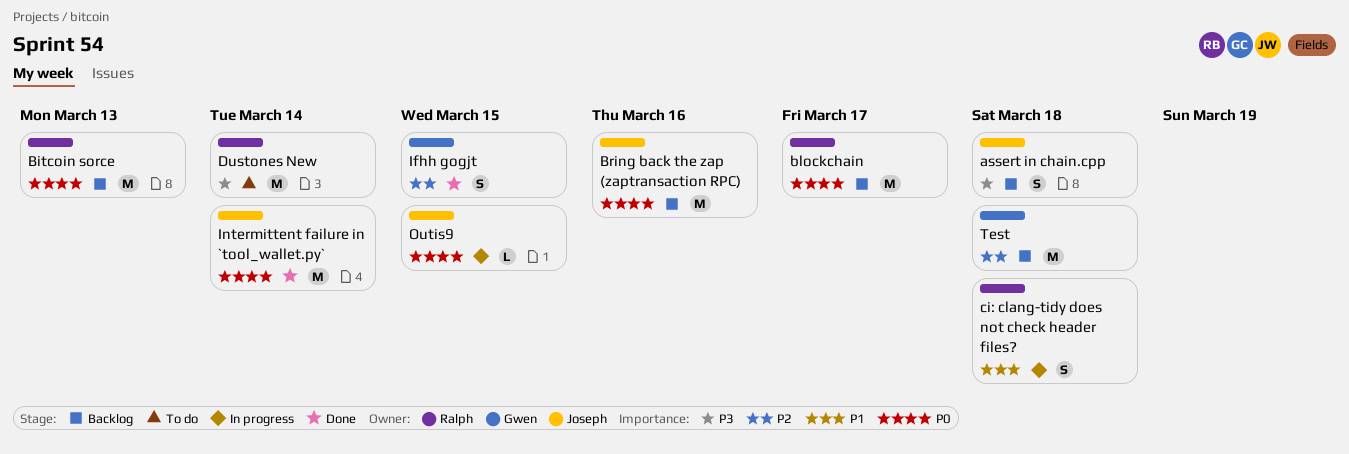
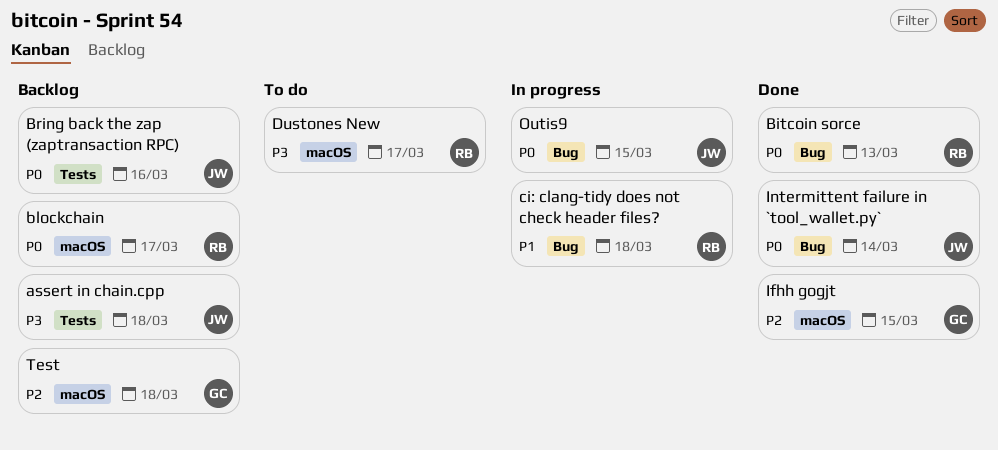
Bitcoin sorce, status: Backlog -> Done
Dustones New, due: Mar 14 -> Mar 17

